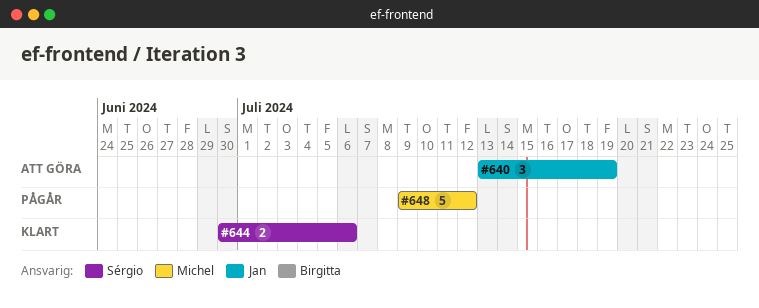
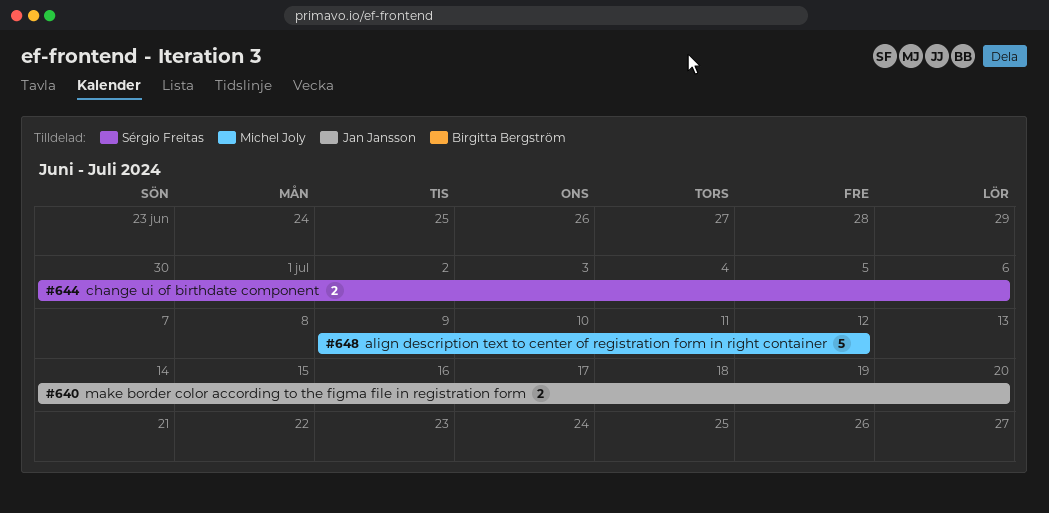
#640, estimate: 3 -> 2
#640, start: Jul 13 -> Jul 14
#640, due: Jul 19 -> Jul 20

